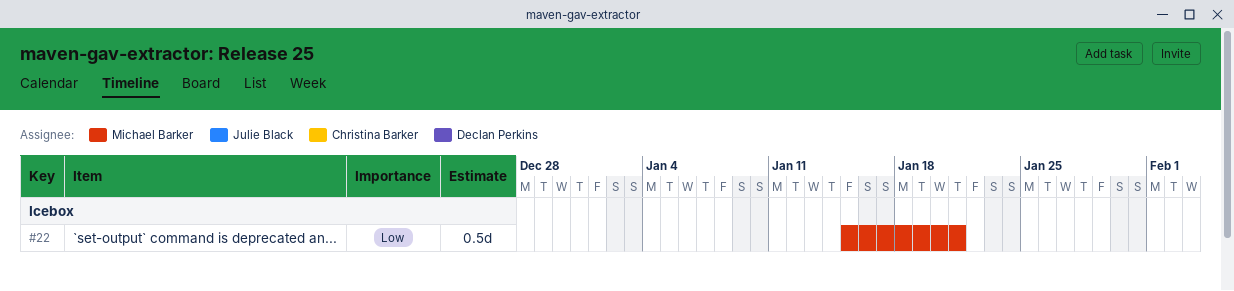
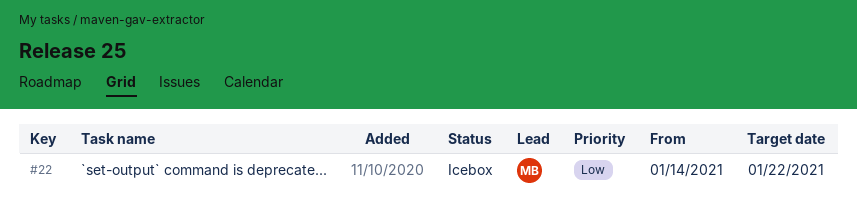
#22, start: Jan 15 -> Jan 14
#22, due: Jan 21 -> Jan 22

